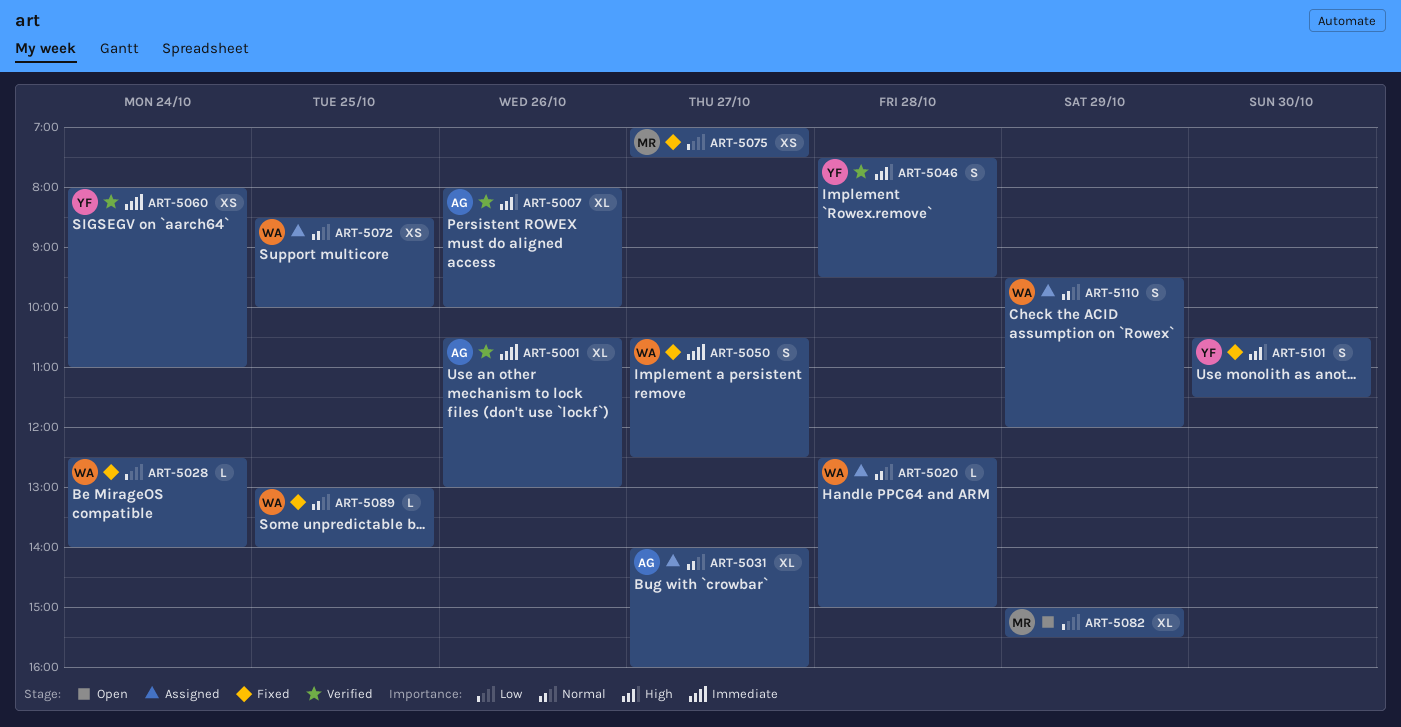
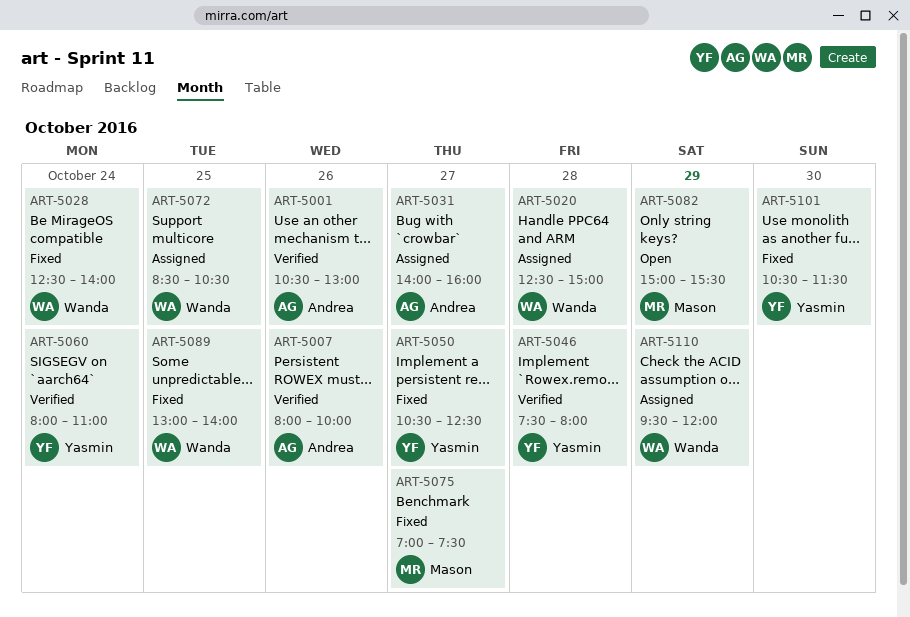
ART-5046, ends: 09:30 -> 08:00
ART-5050, owner: Wanda -> Yasmin
ART-5072, ends: 10:00 -> 10:30

